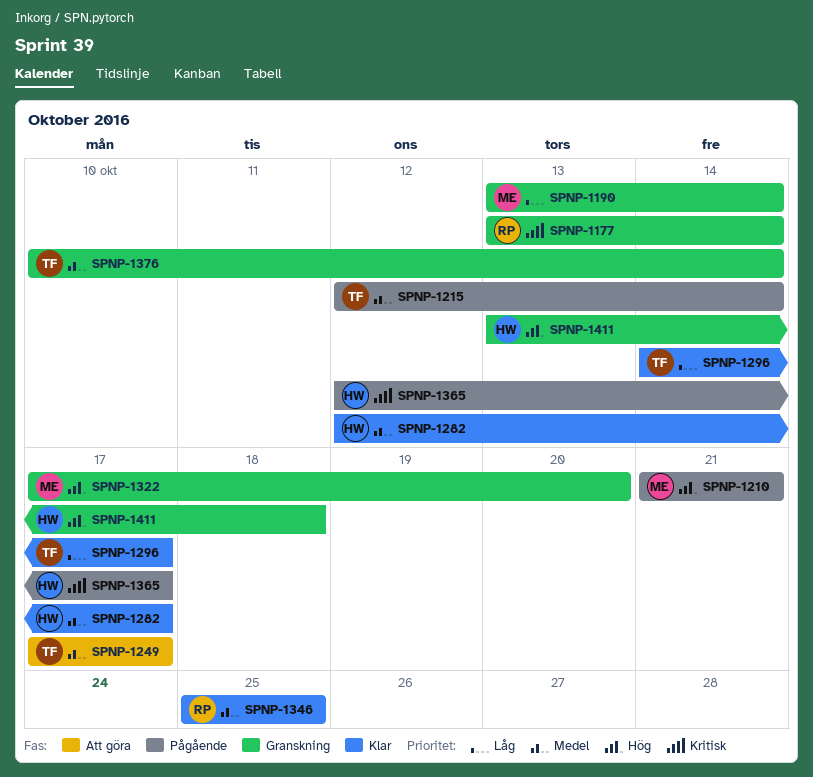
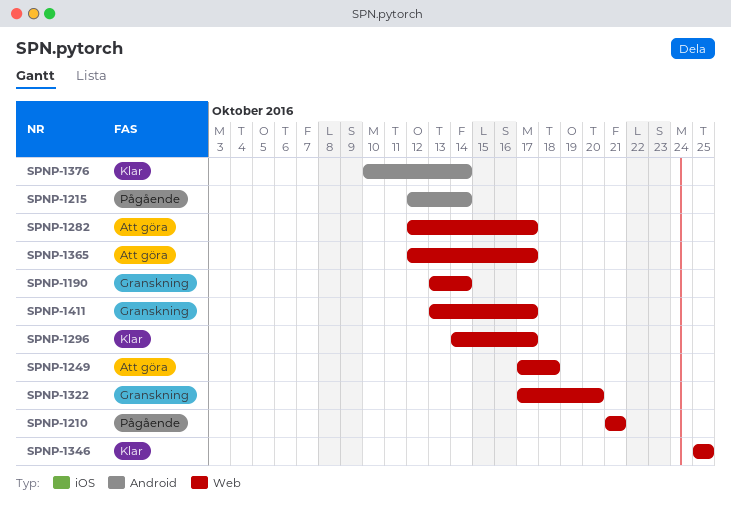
SPNP-1177: present -> none
SPNP-1249, due: Oct 17 -> Oct 18
SPNP-1282, status: Klar -> Att göra
SPNP-1365, status: Pågående -> Att göra
SPNP-1376, status: Granskning -> Klar
SPNP-1411, due: Oct 18 -> Oct 17

